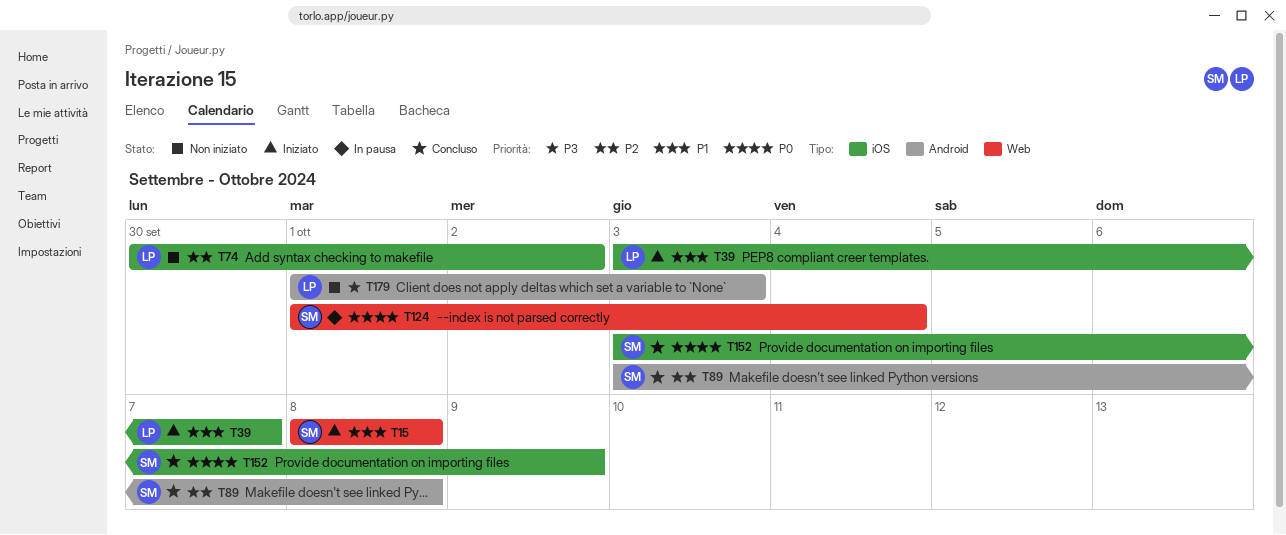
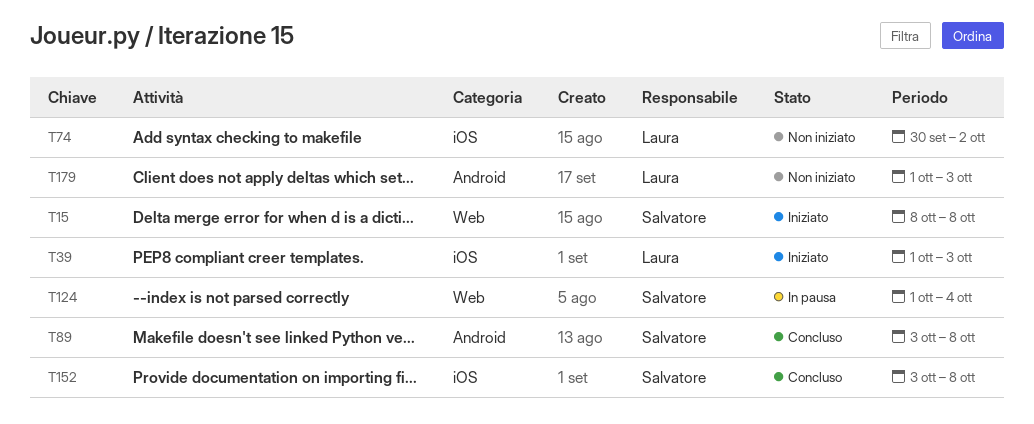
T39, start: Oct 3 -> Oct 1
T39, due: Oct 7 -> Oct 3
T152, due: Oct 9 -> Oct 8

